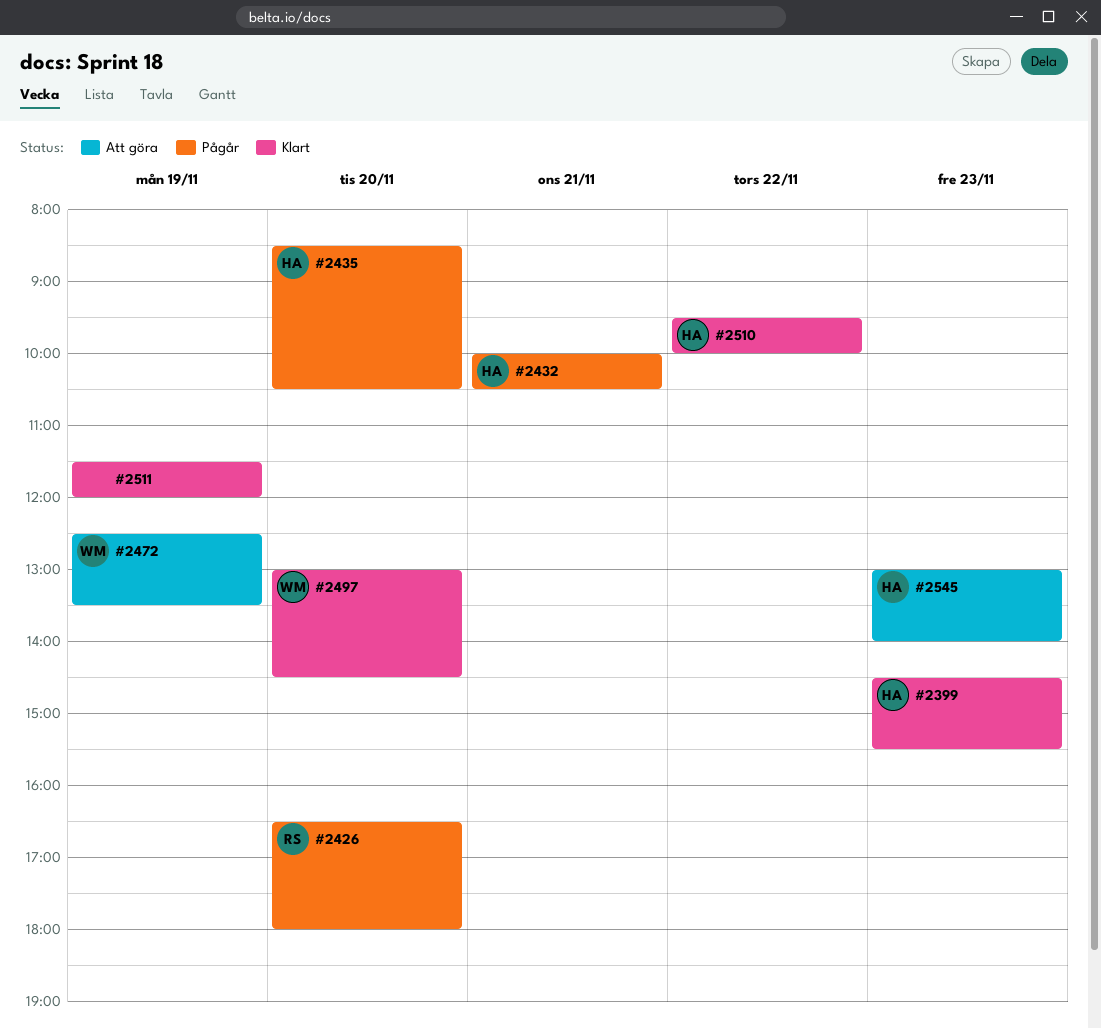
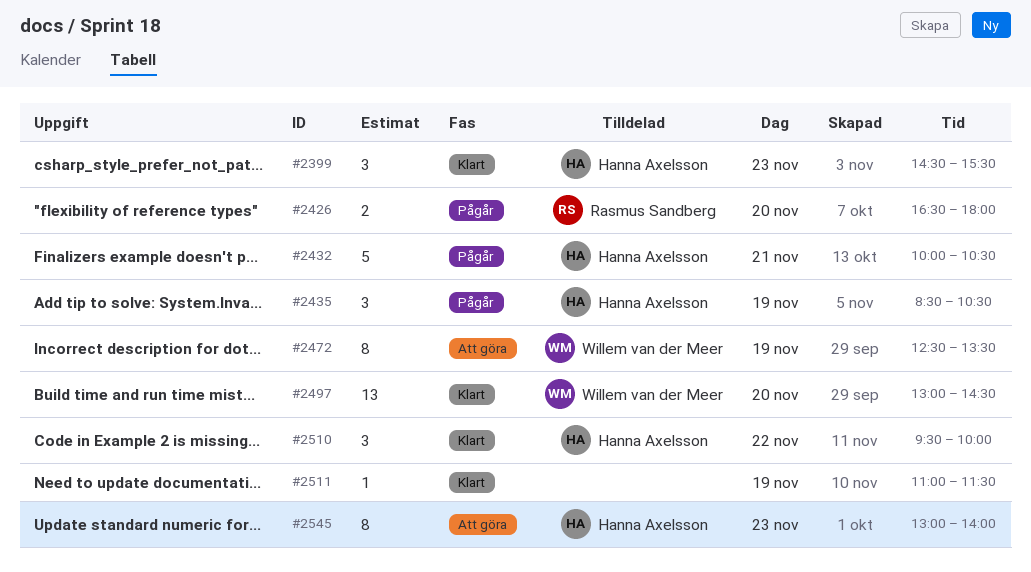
#2435, day: Nov 20 -> Nov 19
#2511, begins: 11:30 -> 11:00
#2511, ends: 12:00 -> 11:30

